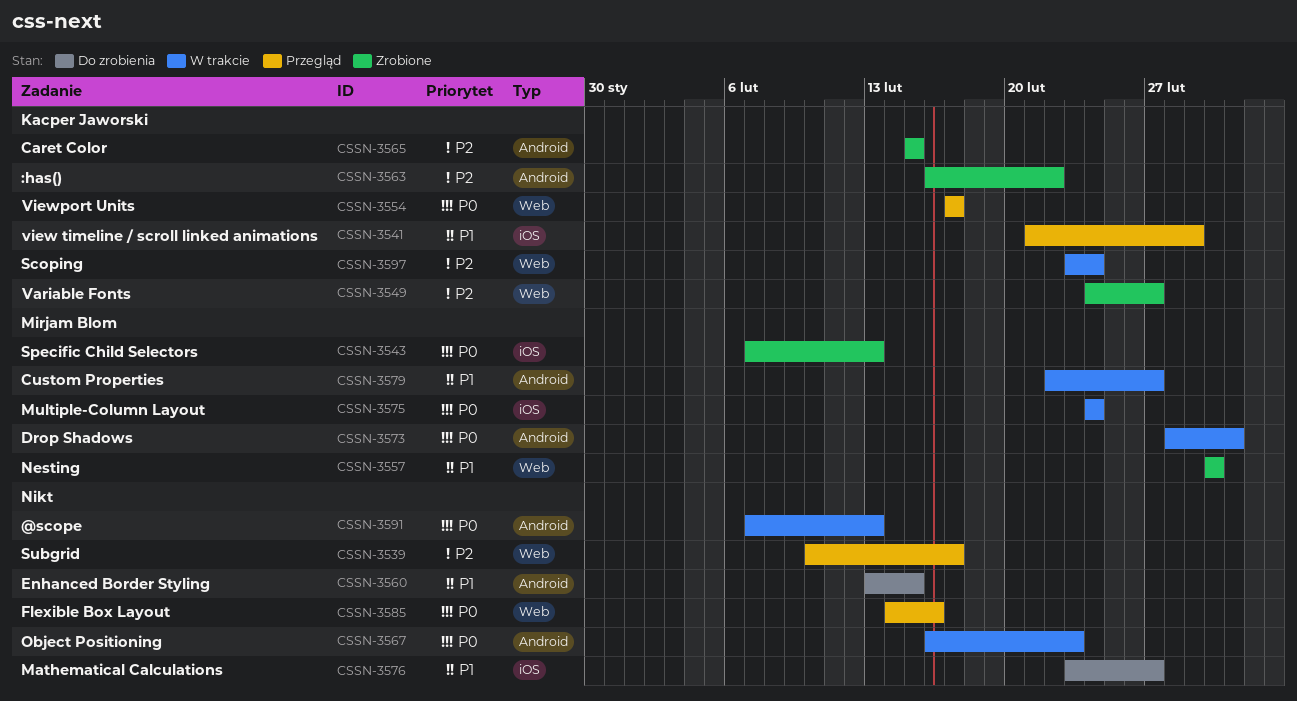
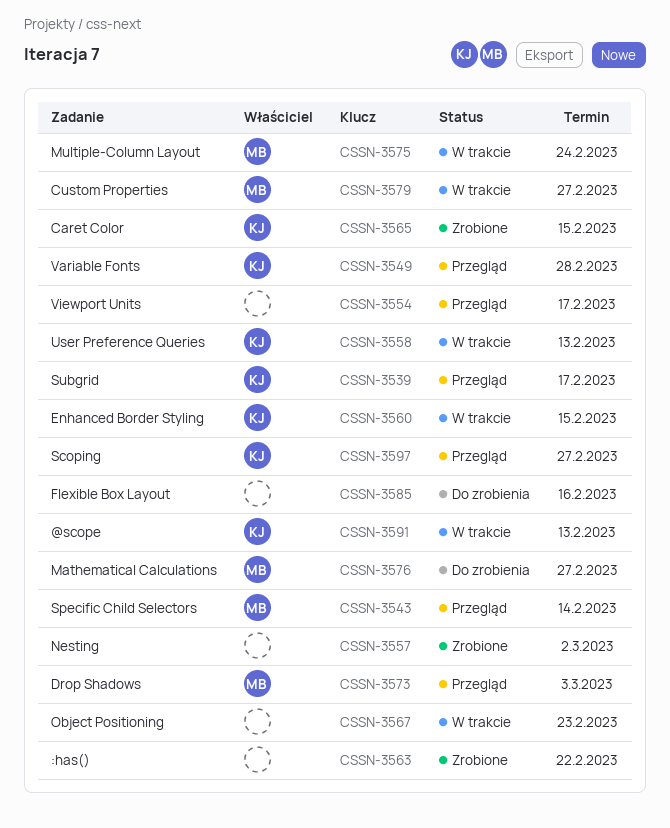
CSSN-3539, owner: none -> Kacper Jaworski
CSSN-3541: present -> none
CSSN-3543, status: Zrobione -> Przegląd
CSSN-3543, due: Feb 13 -> Feb 14
CSSN-3549, status: Zrobione -> Przegląd
CSSN-3549, due: Feb 27 -> Feb 28
CSSN-3554, owner: Kacper Jaworski -> none
CSSN-3557, owner: Mirjam Blom -> none
CSSN-3558: none -> present
CSSN-3560, status: Do zrobienia -> W trakcie
CSSN-3560, owner: none -> Kacper Jaworski
CSSN-3563, owner: Kacper Jaworski -> none
CSSN-3573, status: W trakcie -> Przegląd
CSSN-3576, owner: none -> Mirjam Blom
CSSN-3585, status: Przegląd -> Do zrobienia
CSSN-3591, owner: none -> Kacper Jaworski
CSSN-3597, status: W trakcie -> Przegląd
CSSN-3597, due: Feb 24 -> Feb 27

